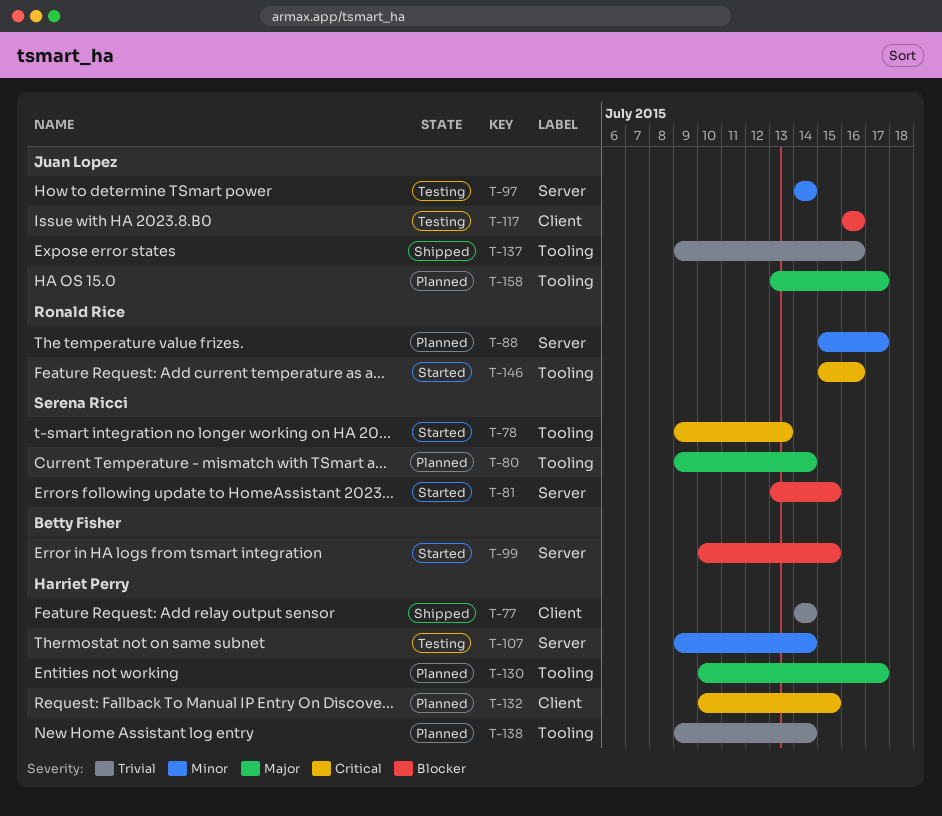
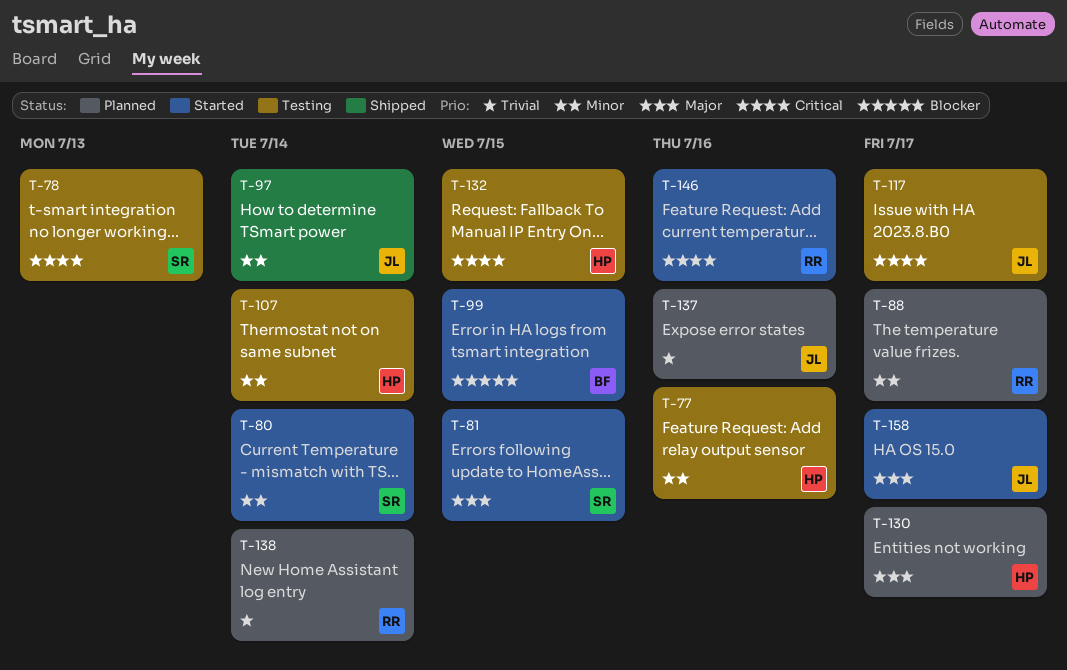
T-77, status: Shipped -> Testing
T-77, priority: Trivial -> Minor
T-77, due: Jul 14 -> Jul 16
T-78, status: Started -> Testing
T-80, status: Planned -> Started
T-80, priority: Major -> Minor
T-81, priority: Blocker -> Major
T-97, status: Testing -> Shipped
T-117, priority: Blocker -> Critical
T-117, due: Jul 16 -> Jul 17
T-132, status: Planned -> Testing
T-137, status: Shipped -> Planned
T-138, owner: Harriet Perry -> Ronald Rice
T-158, status: Planned -> Started

